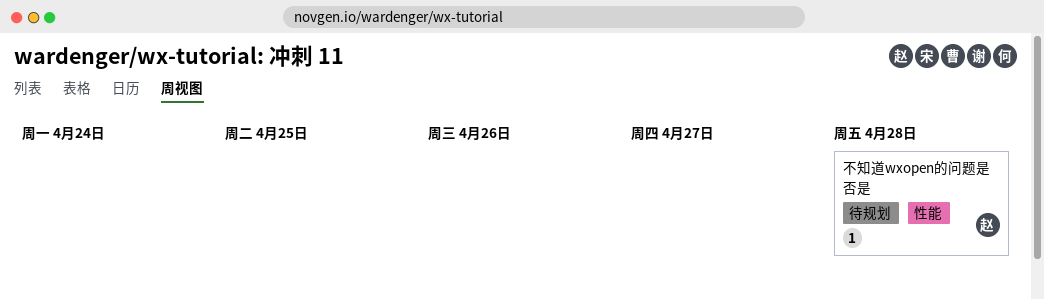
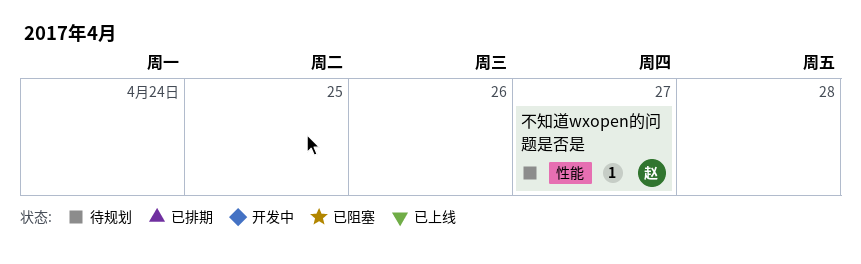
不知道wxopen的问题是否是, due: Apr 28 -> Apr 27

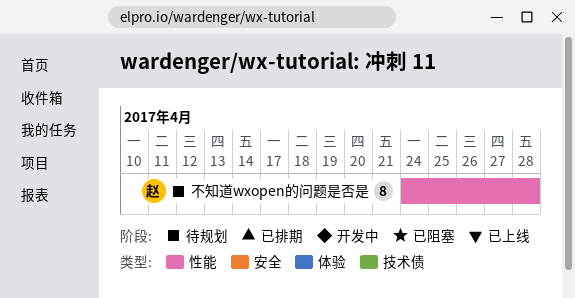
不知道wxopen的问题是否是, estimate: 1 -> 8
不知道wxopen的问题是否是, due: Apr 27 -> Apr 28

